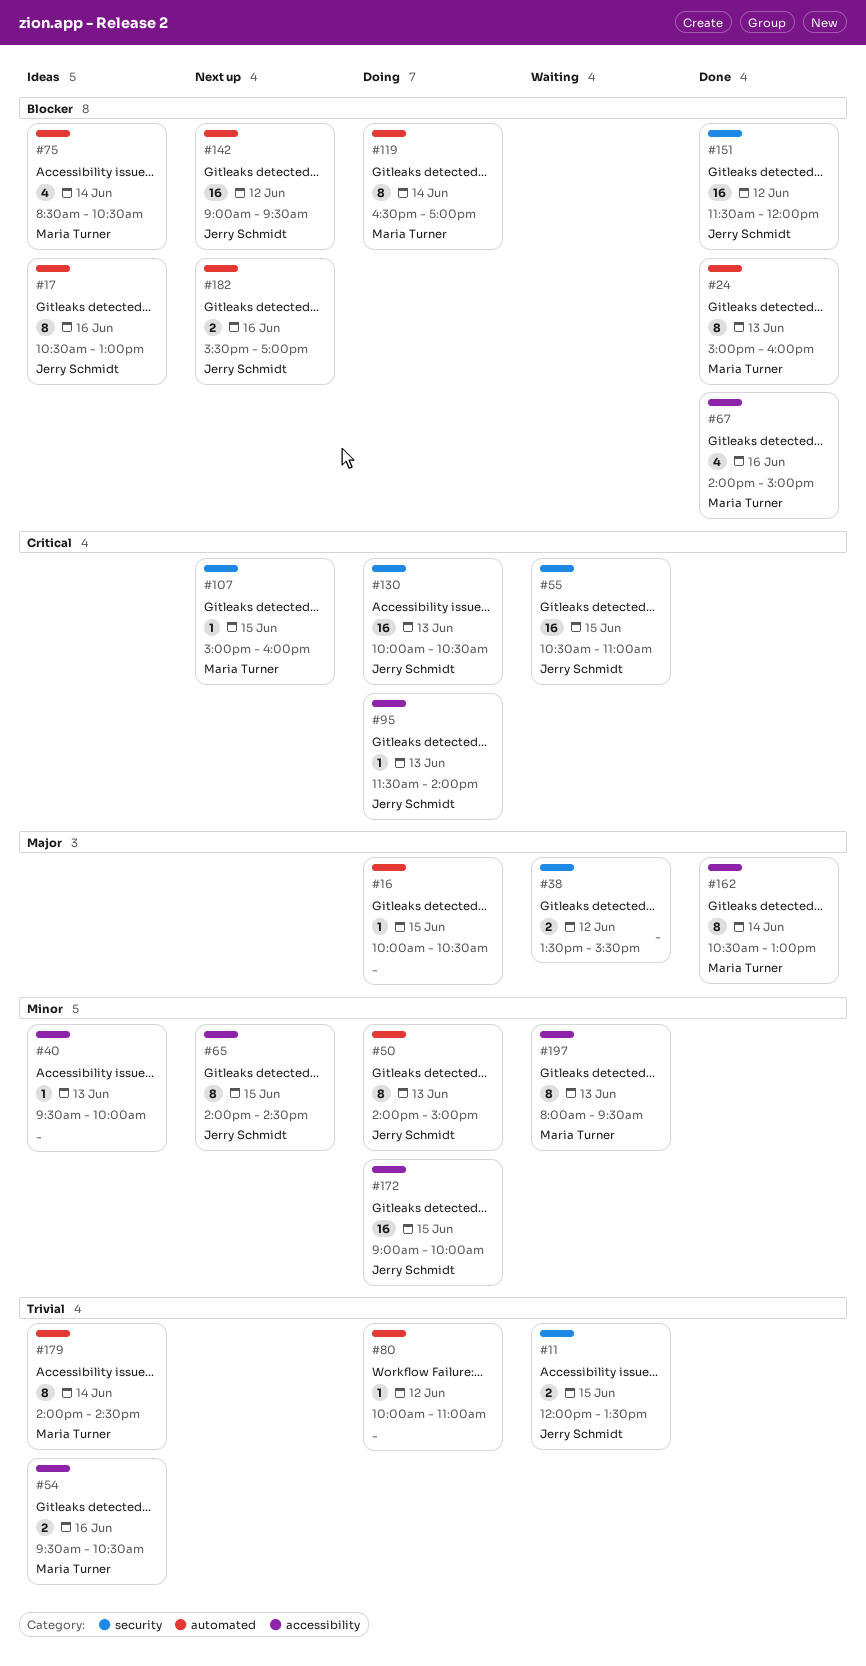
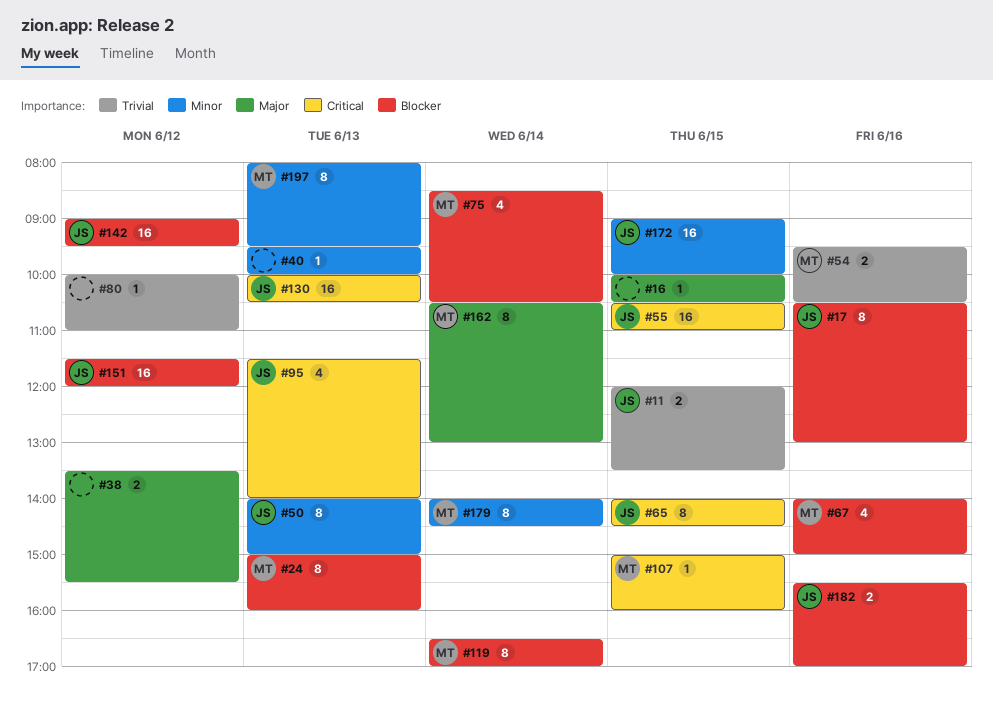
#65, priority: Minor -> Critical
#95, estimate: 1 -> 4
#179, priority: Trivial -> Minor

